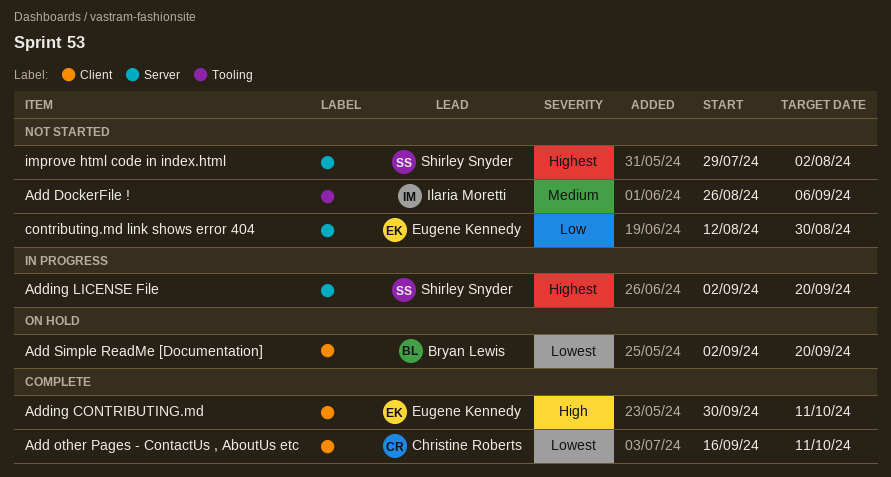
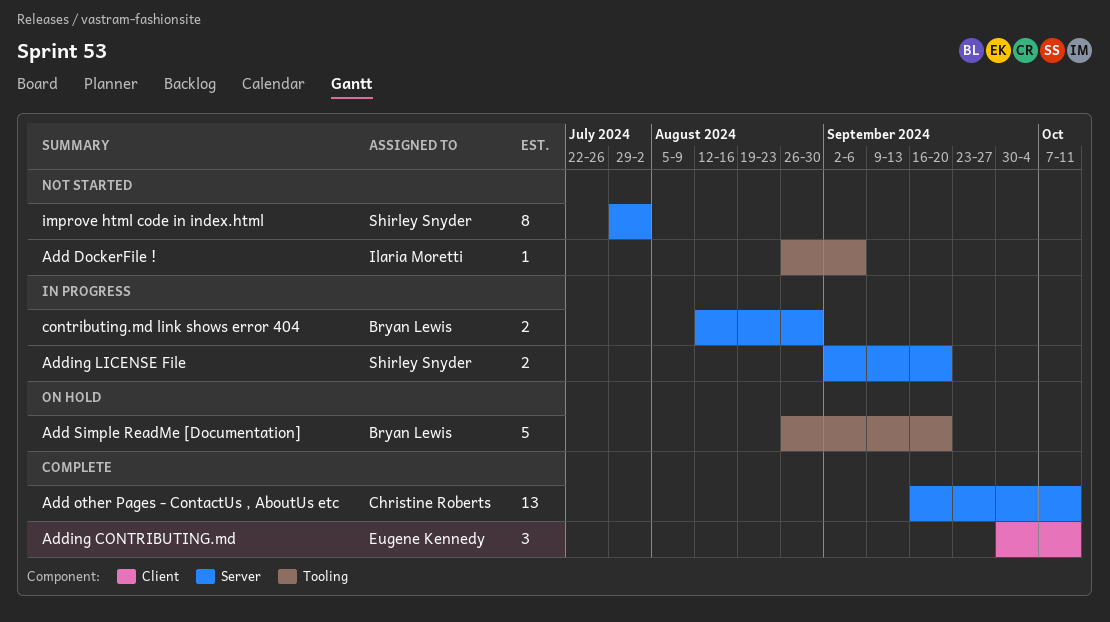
Add other Pages - ContactUs , AboutUs etc, label: Client -> Server
Add Simple ReadMe [Documentation], label: Client -> Tooling
Add Simple ReadMe [Documentation], start: Sep 2 -> Aug 26
contributing.md link shows error 404, status: Not started -> In progress
contributing.md link shows error 404, owner: Eugene Kennedy -> Bryan Lewis

